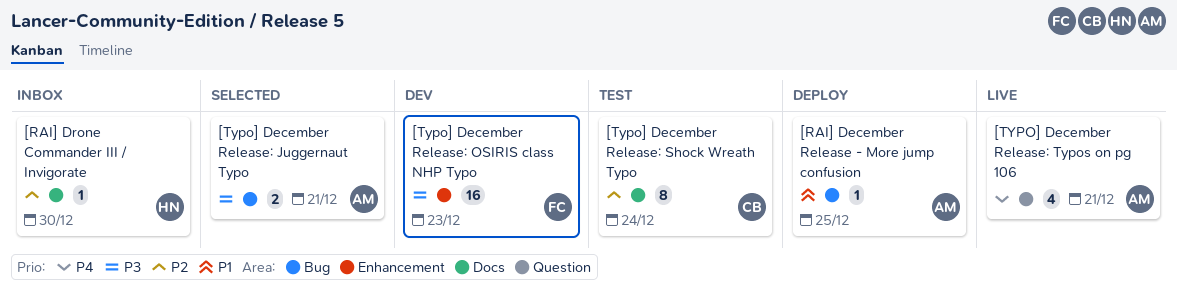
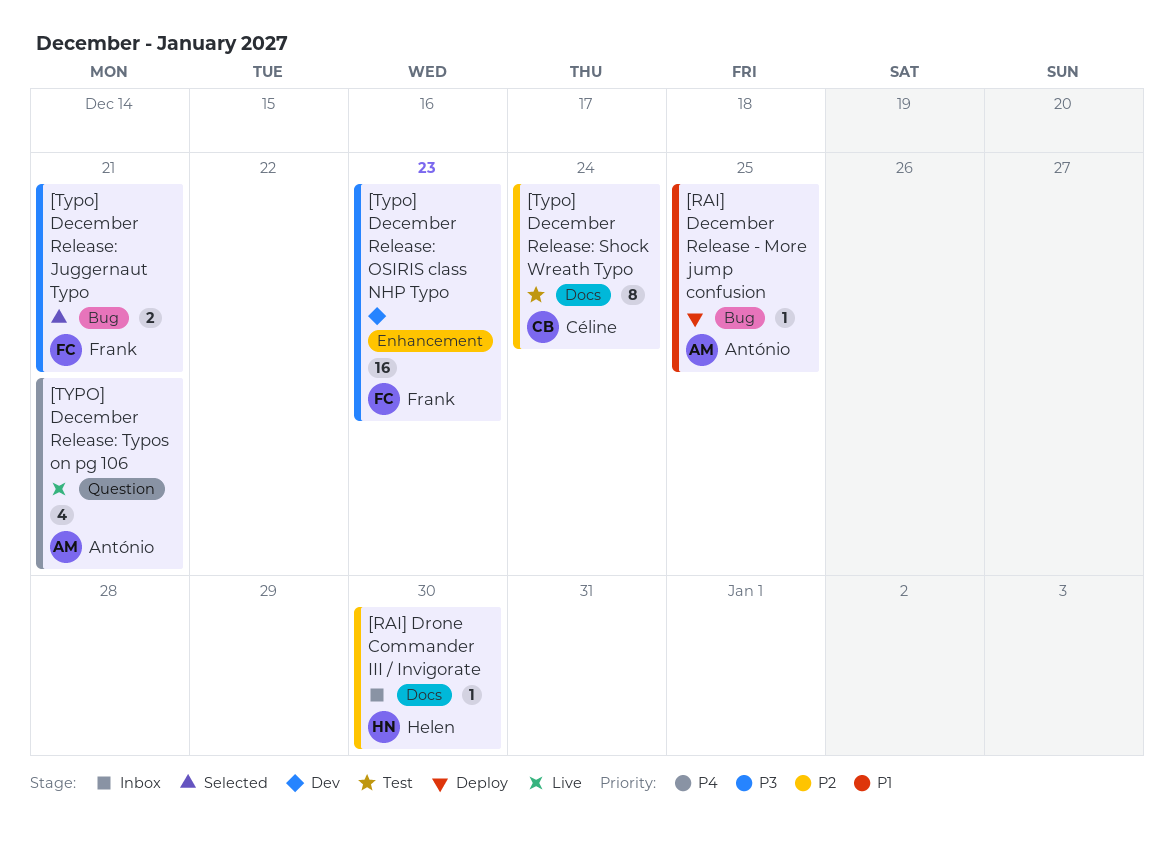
[Typo] December Release: Juggernaut Typo, owner: António -> Frank

